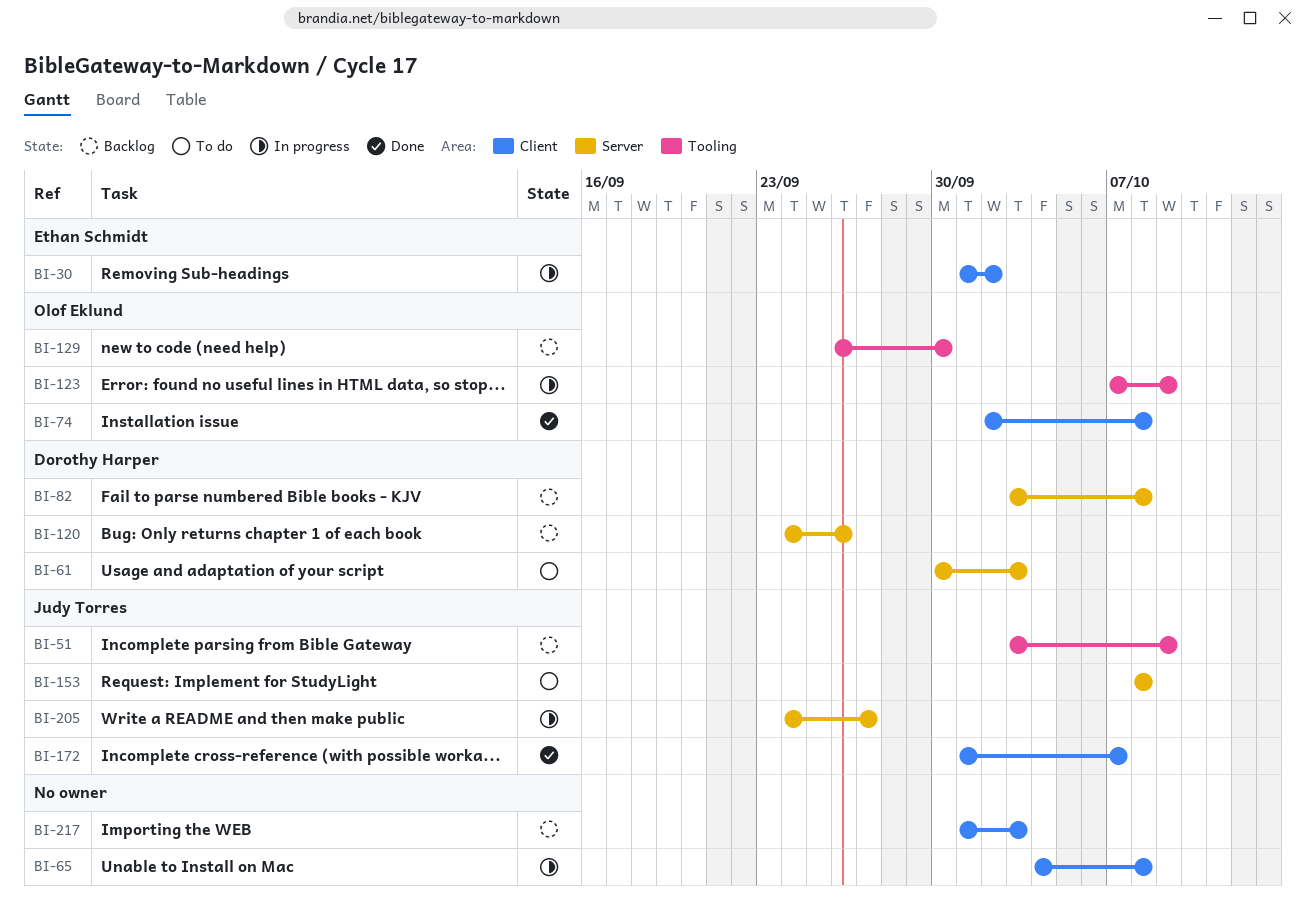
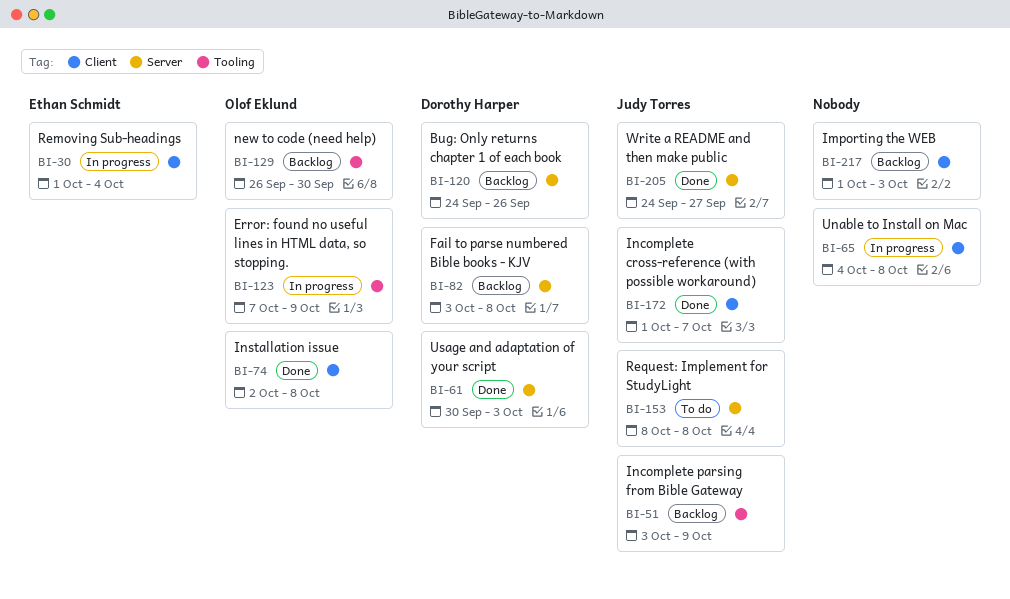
BI-30, due: Oct 2 -> Oct 4
BI-61, status: To do -> Done
BI-205, status: In progress -> Done

